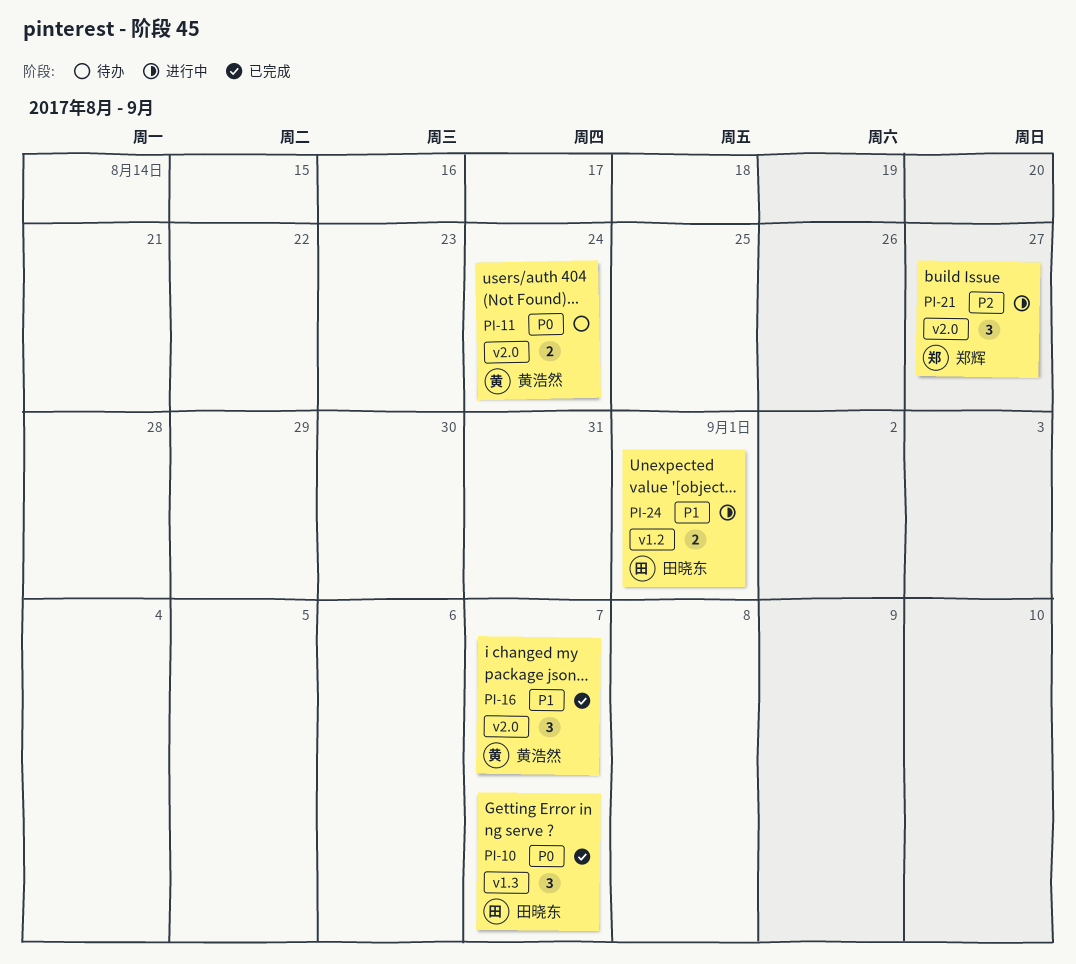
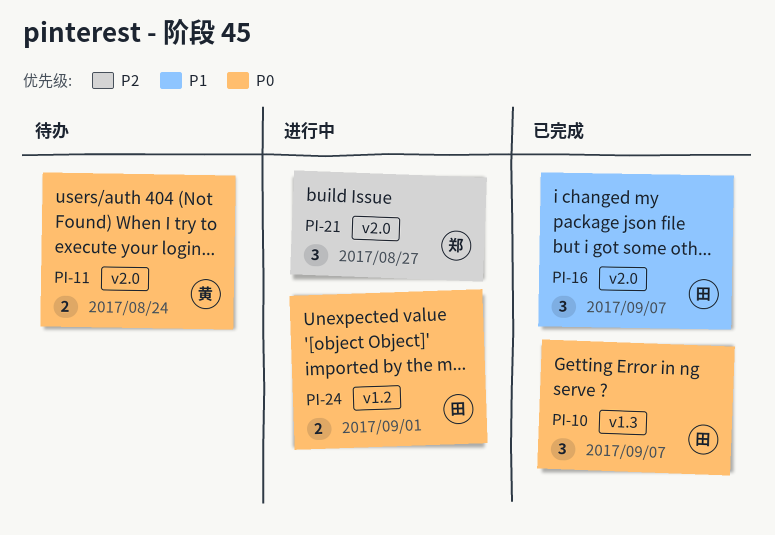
PI-16, owner: 黄浩然 -> 田晓东
PI-24, priority: P1 -> P0

